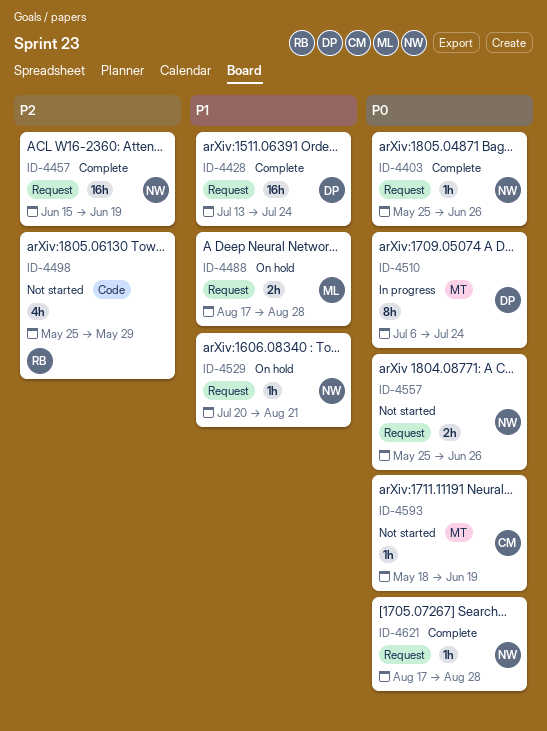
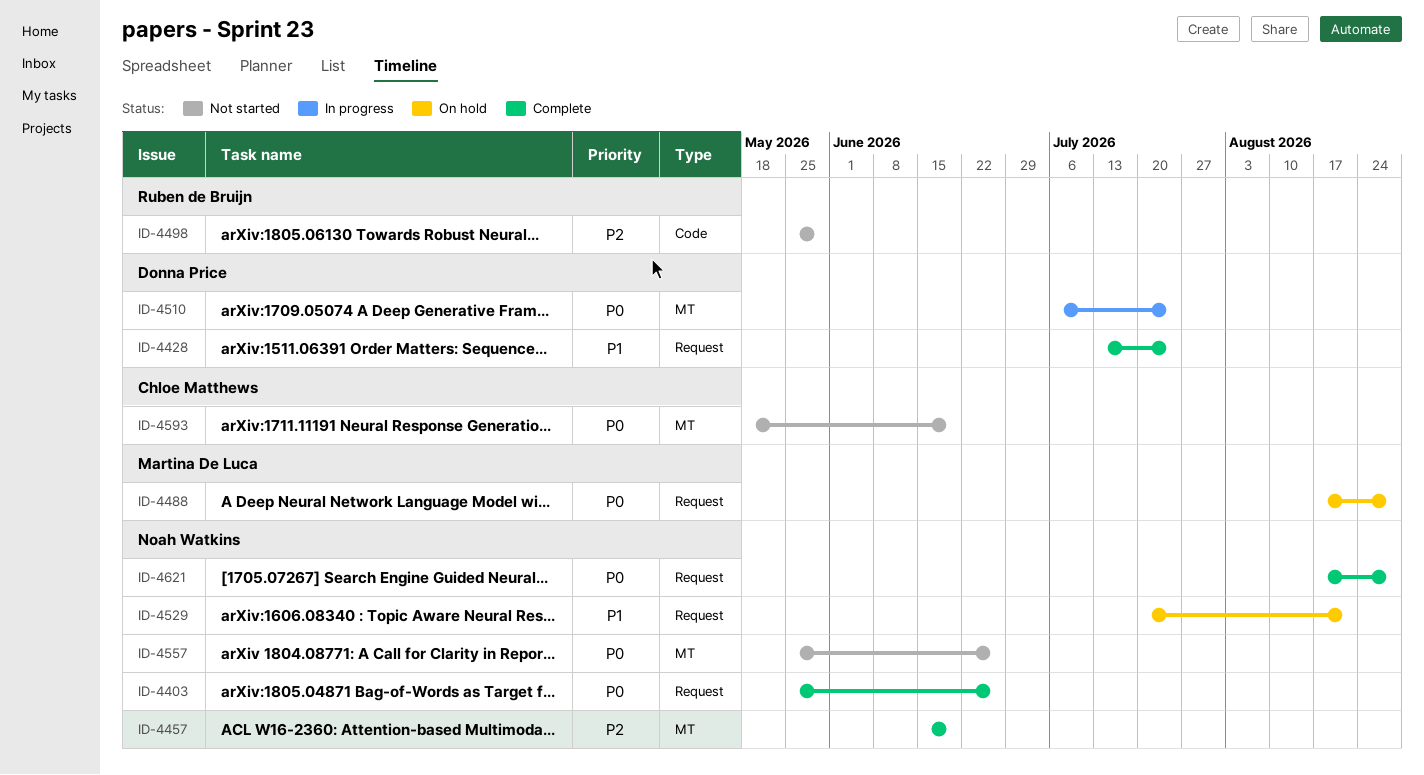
ID-4457, label: Request -> MT
ID-4488, priority: P1 -> P0
ID-4557, label: Request -> MT

